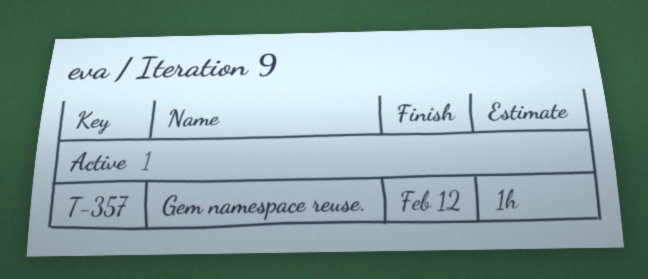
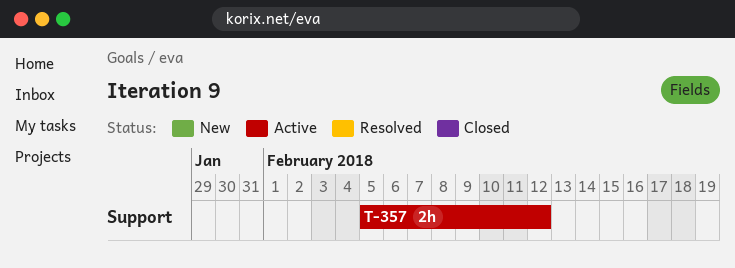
T-357, estimate: 1h -> 2h

